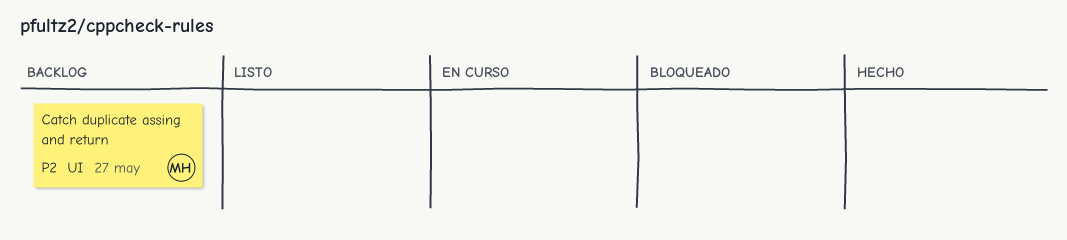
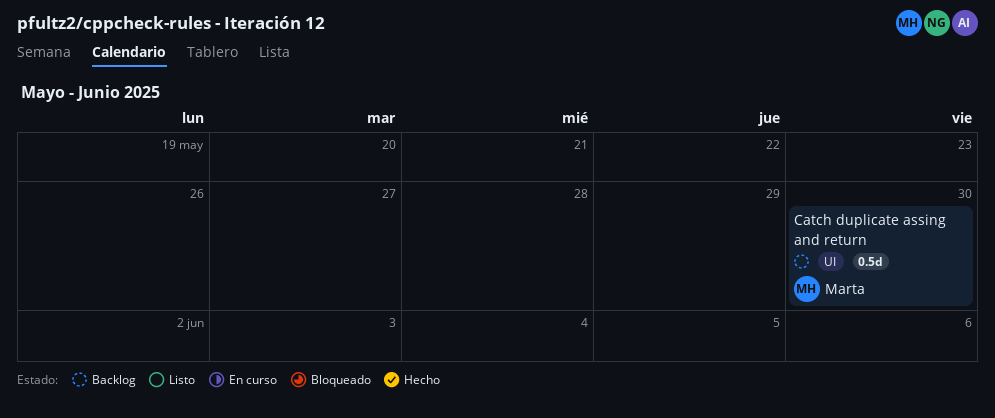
Catch duplicate assing and return, due: May 27 -> May 30

